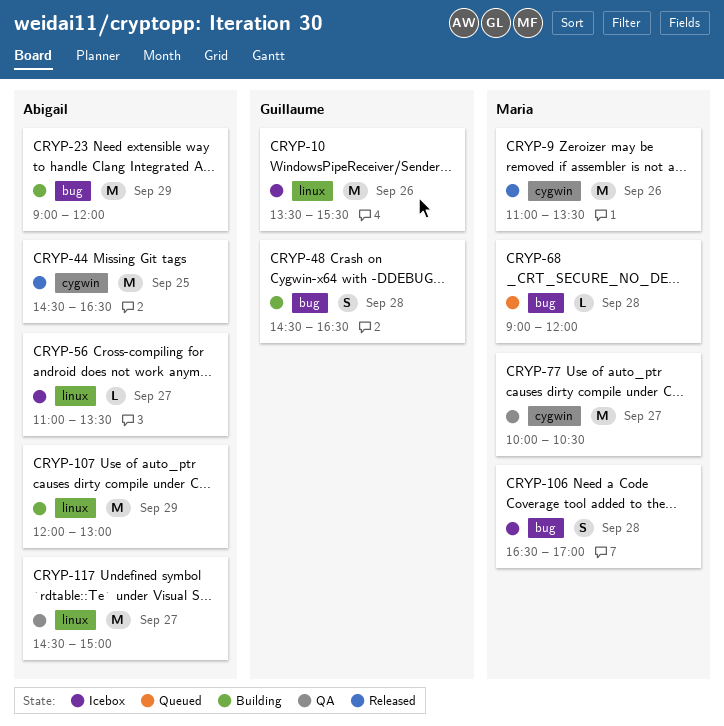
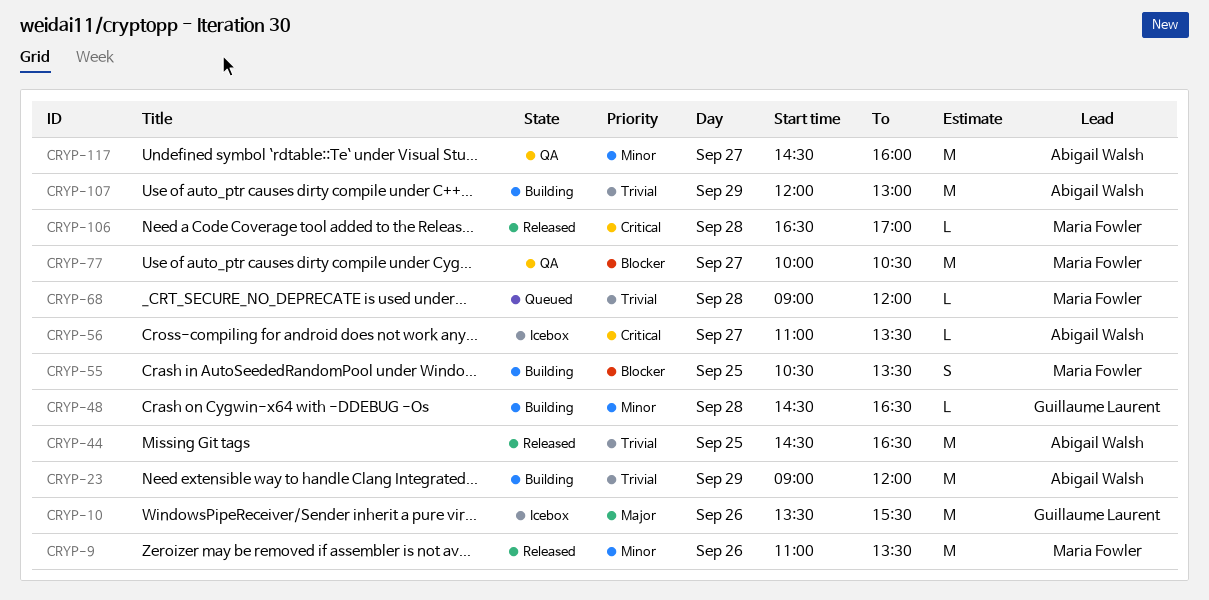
CRYP-48, estimate: S -> L
CRYP-55: none -> present
CRYP-106, status: Icebox -> Released
CRYP-106, estimate: S -> L
CRYP-117, ends: 15:00 -> 16:00

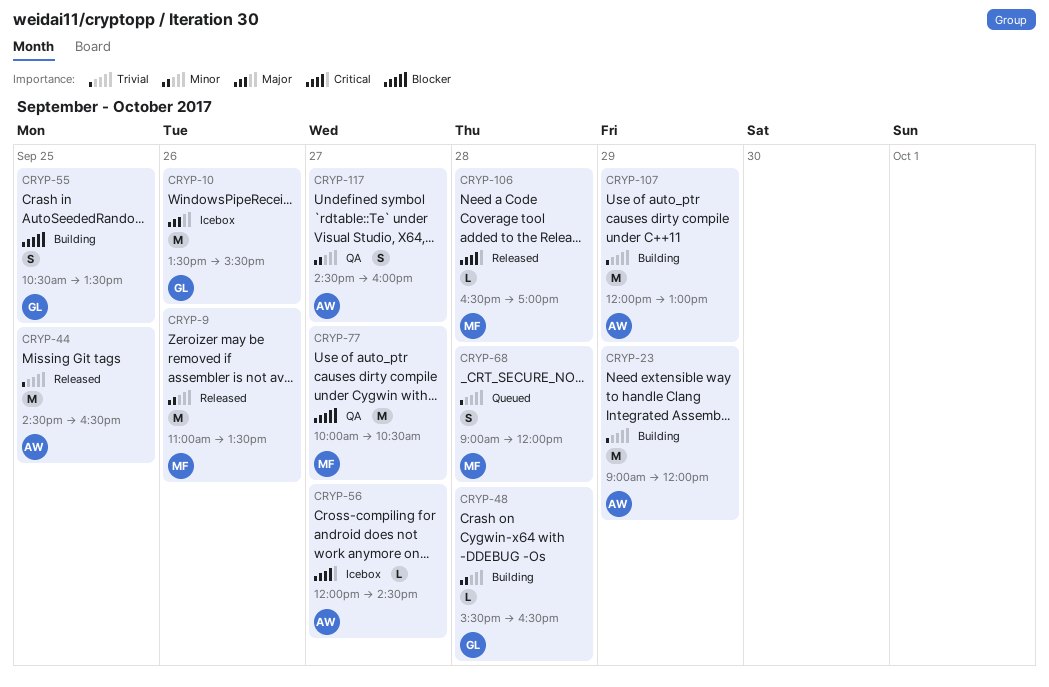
CRYP-48, begins: 14:30 -> 15:30
CRYP-55, owner: Maria Fowler -> Guillaume Laurent
CRYP-56, begins: 11:00 -> 12:00
CRYP-56, ends: 13:30 -> 14:30
CRYP-68, estimate: L -> S
CRYP-117, estimate: M -> S

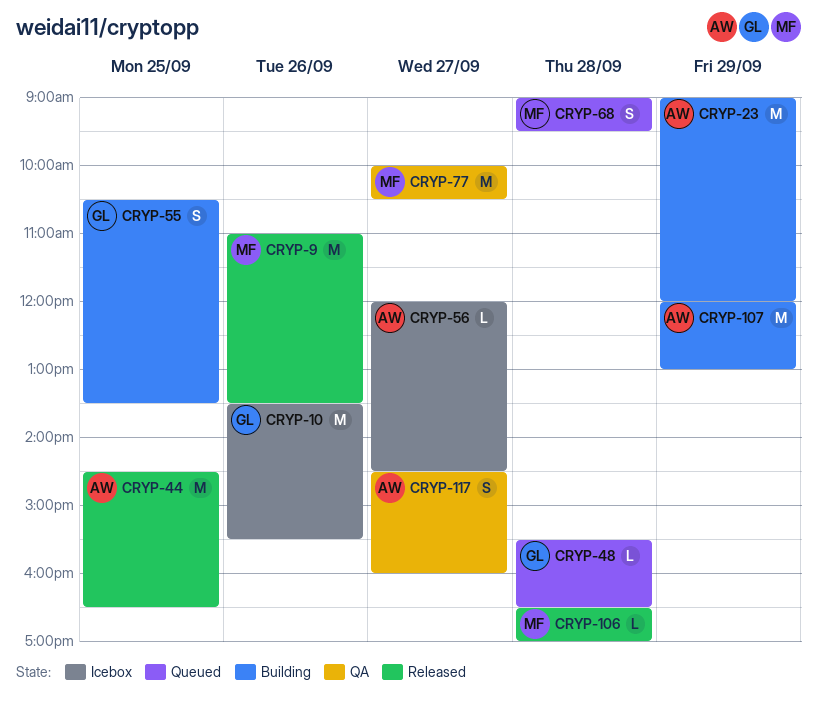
CRYP-48, status: Building -> Queued
CRYP-68, ends: 12:00 -> 09:30

